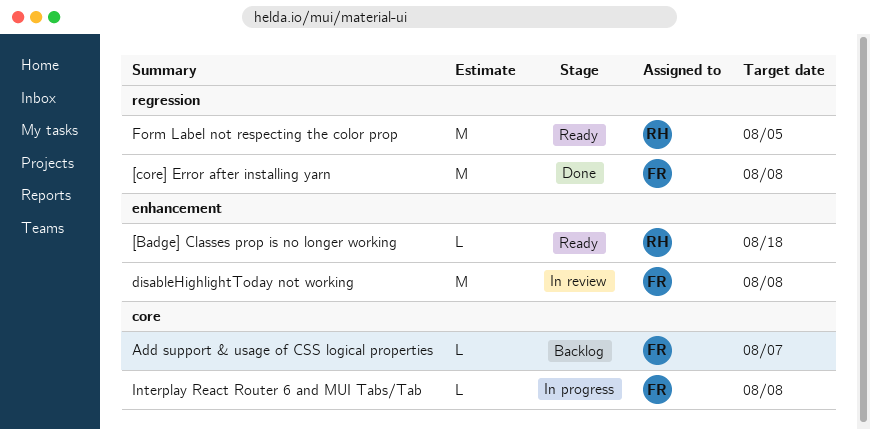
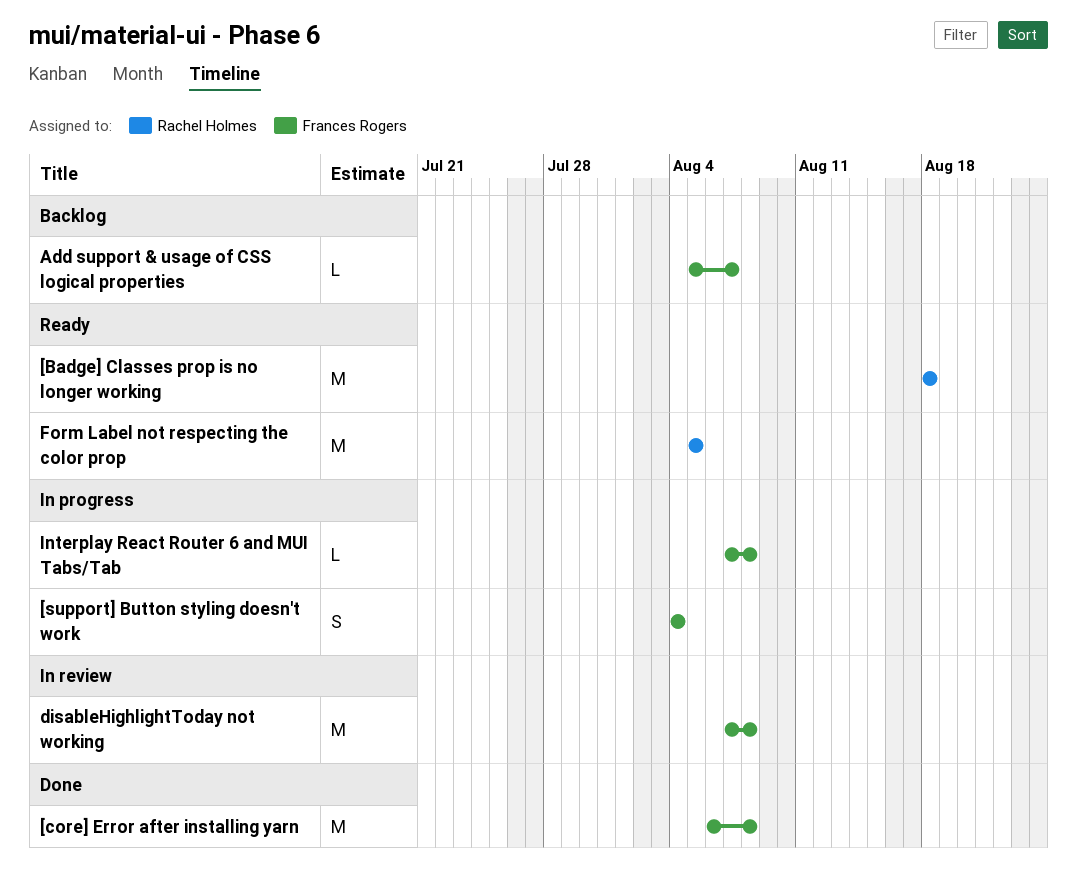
[Badge] Classes prop is no longer working, estimate: L -> M
[support] Button styling doesn't work: none -> present

